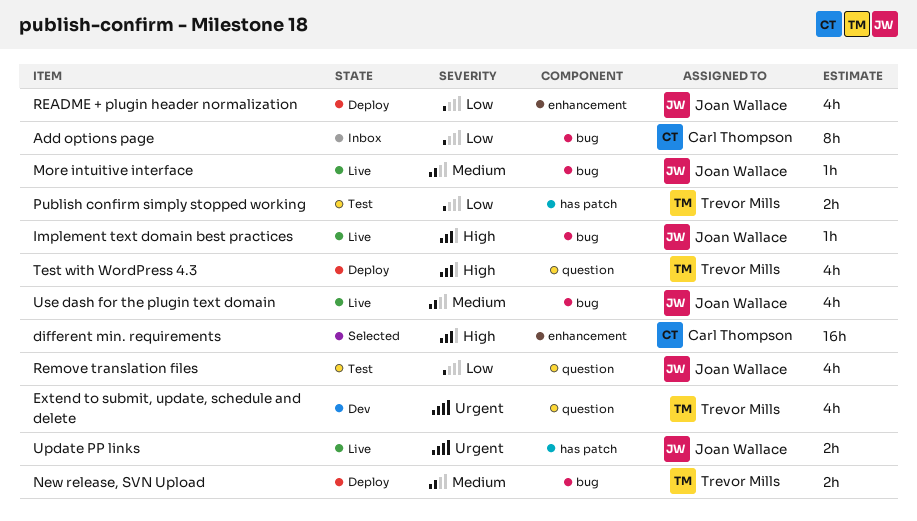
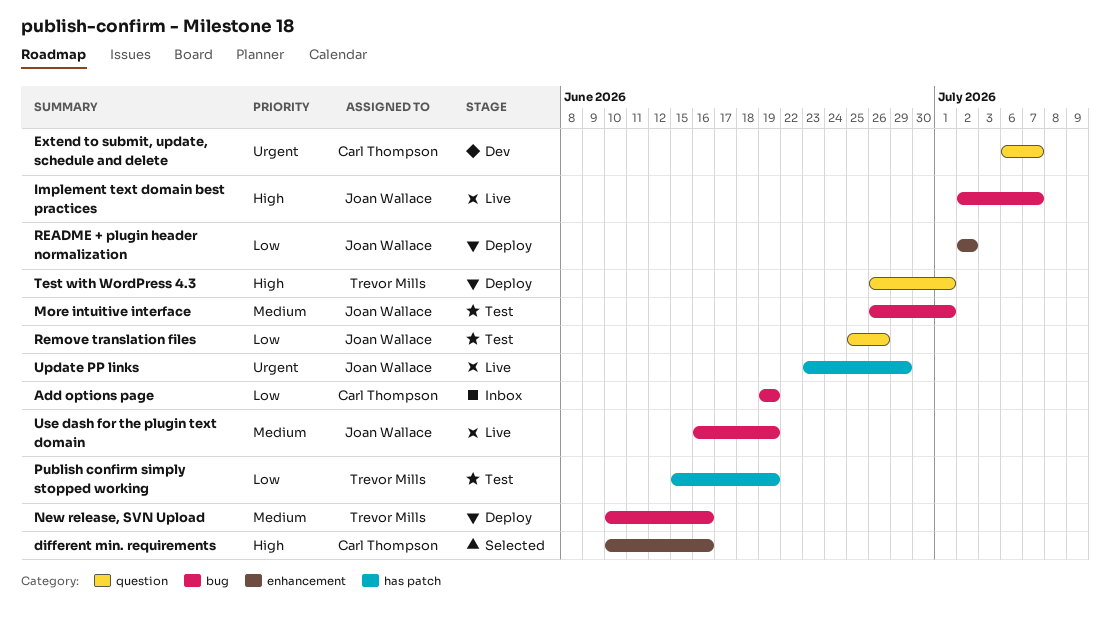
Extend to submit, update, schedule and delete, owner: Trevor Mills -> Carl Thompson
More intuitive interface, status: Live -> Test

